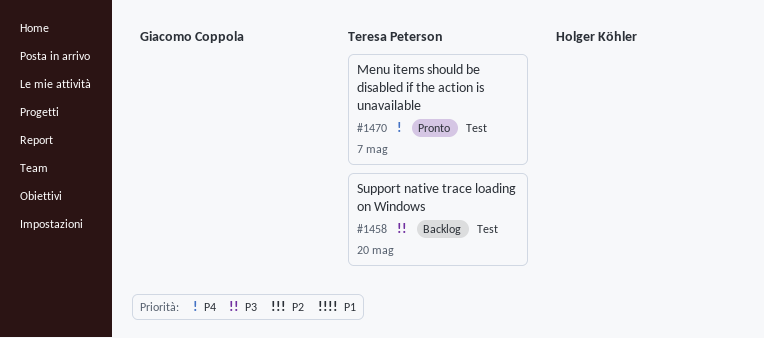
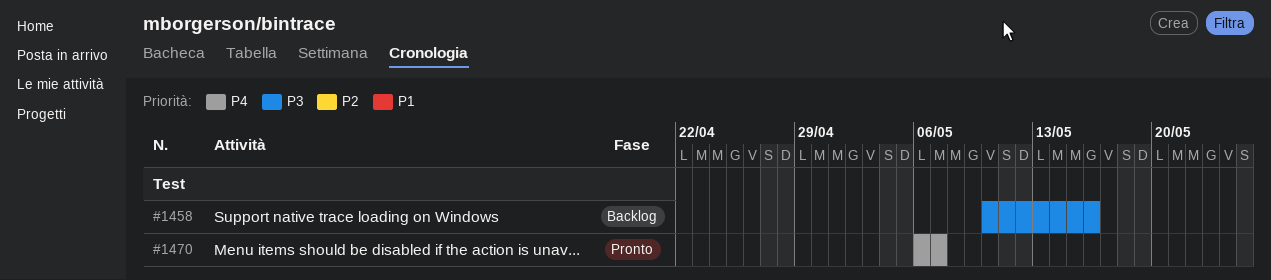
#1458, due: May 20 -> May 16

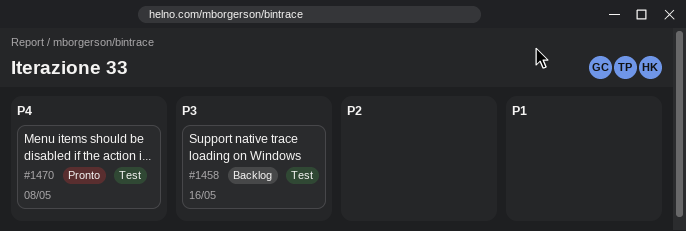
#1470, due: May 7 -> May 8

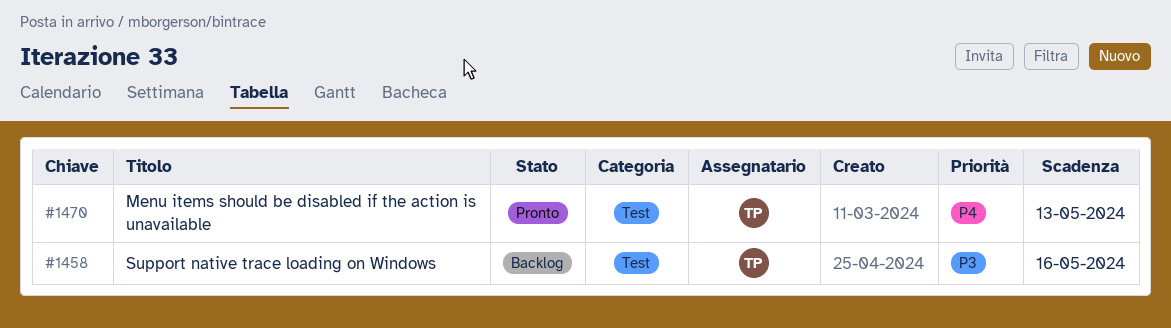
#1470, due: May 8 -> May 13

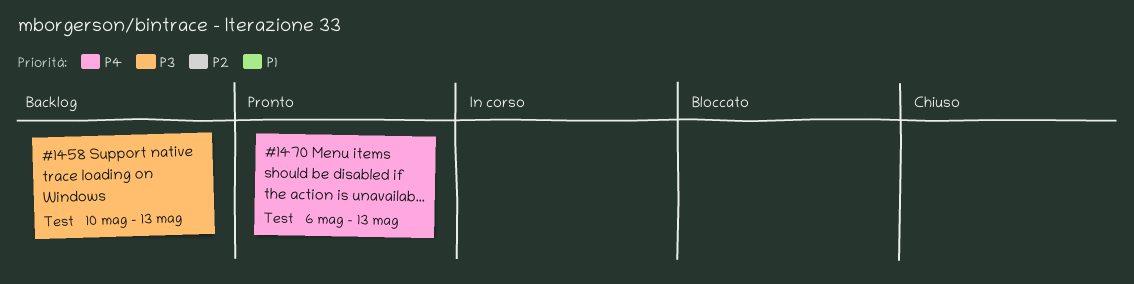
#1458, due: May 16 -> May 13

